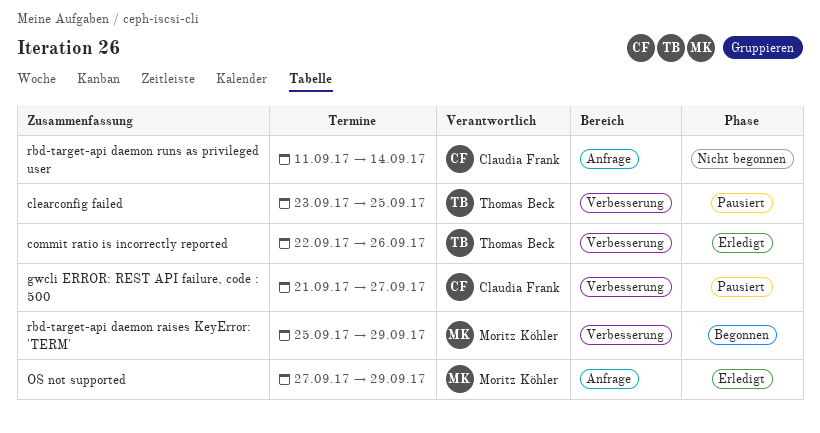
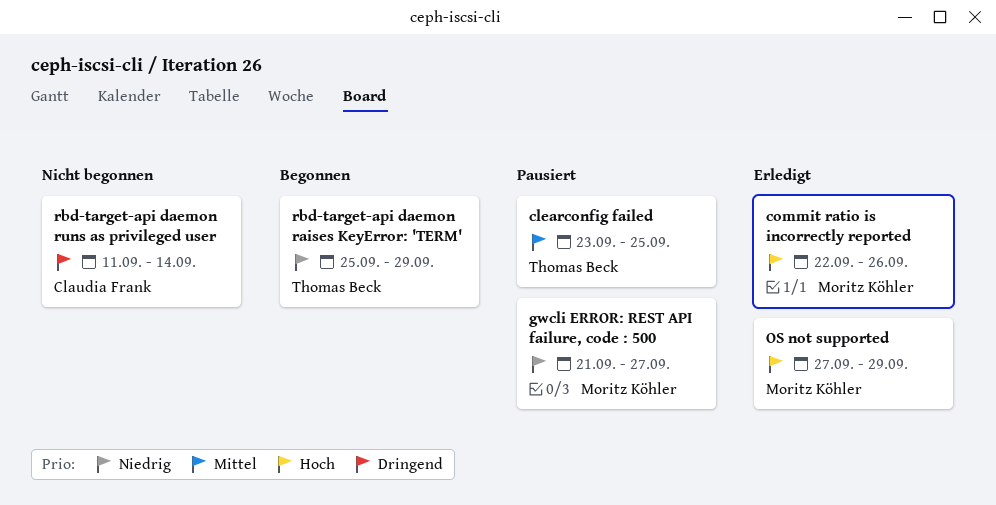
commit ratio is incorrectly reported, owner: Thomas Beck -> Moritz Köhler
gwcli ERROR: REST API failure, code : 500, owner: Claudia Frank -> Moritz Köhler
rbd-target-api daemon raises KeyError: 'TERM', owner: Moritz Köhler -> Thomas Beck

